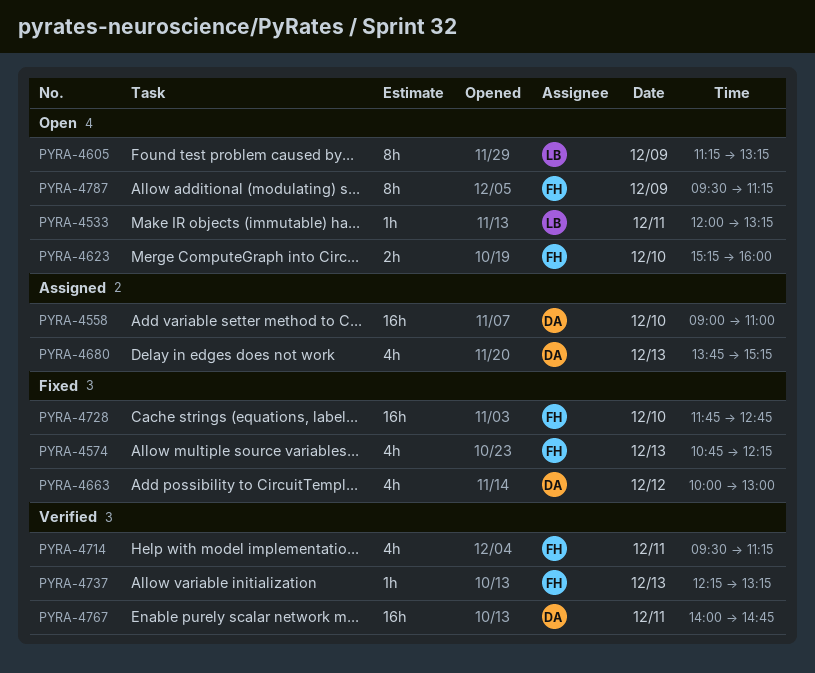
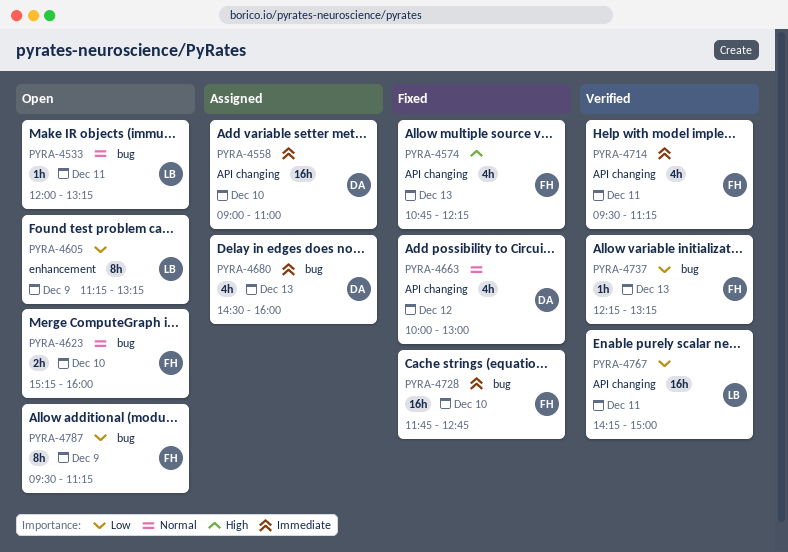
PYRA-4680, begins: 13:45 -> 14:30
PYRA-4680, ends: 15:15 -> 16:00
PYRA-4767, owner: DA -> LB
PYRA-4767, begins: 14:00 -> 14:15
PYRA-4767, ends: 14:45 -> 15:00

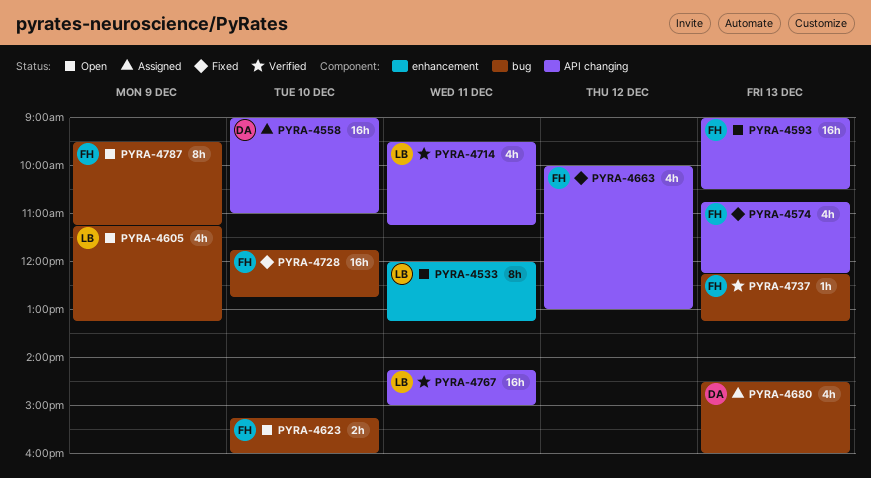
PYRA-4533, label: bug -> enhancement
PYRA-4533, estimate: 1h -> 8h
PYRA-4593: none -> present
PYRA-4605, label: enhancement -> bug
PYRA-4605, estimate: 8h -> 4h
PYRA-4663, owner: DA -> FH
PYRA-4714, owner: FH -> LB

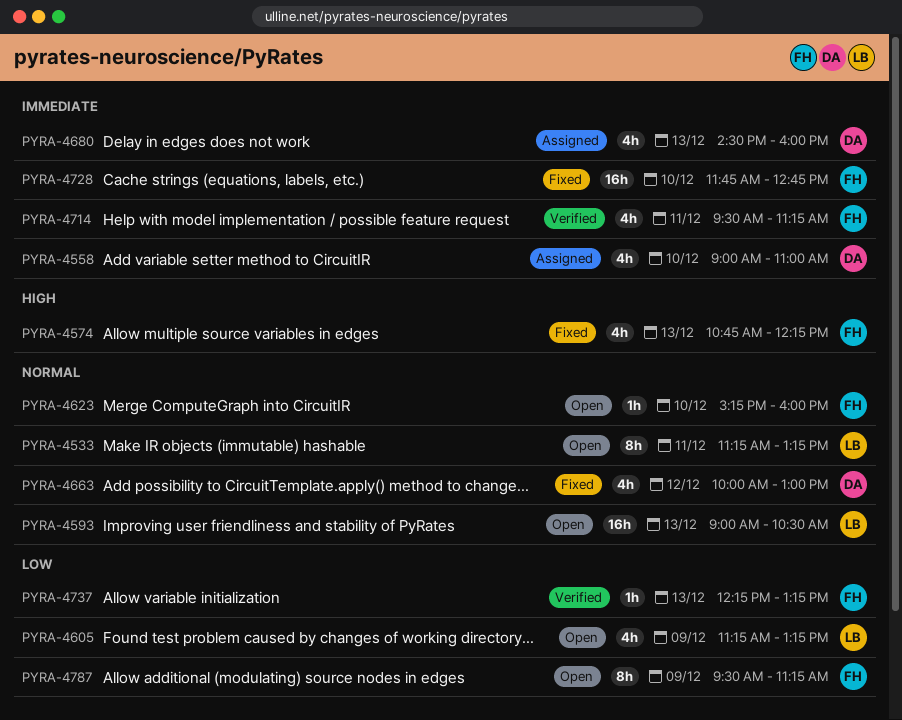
PYRA-4533, begins: 12:00 -> 11:15
PYRA-4558, estimate: 16h -> 4h
PYRA-4593, owner: FH -> LB
PYRA-4623, estimate: 2h -> 1h
PYRA-4663, owner: FH -> DA
PYRA-4714, owner: LB -> FH
PYRA-4767: present -> none

